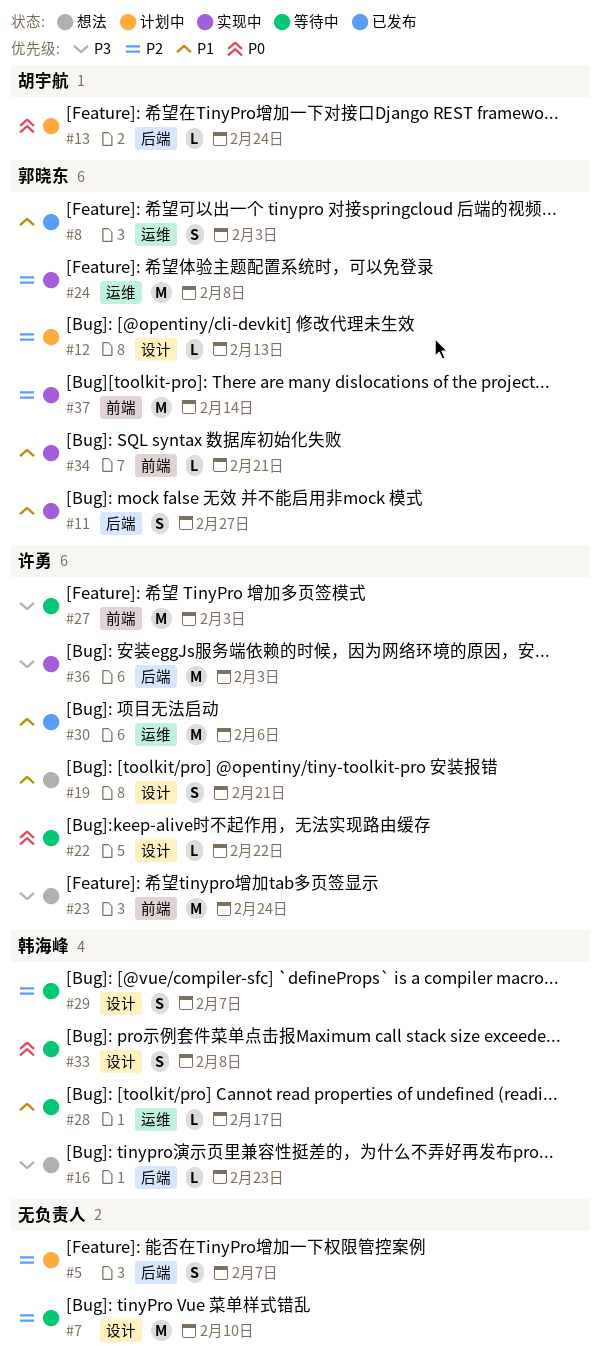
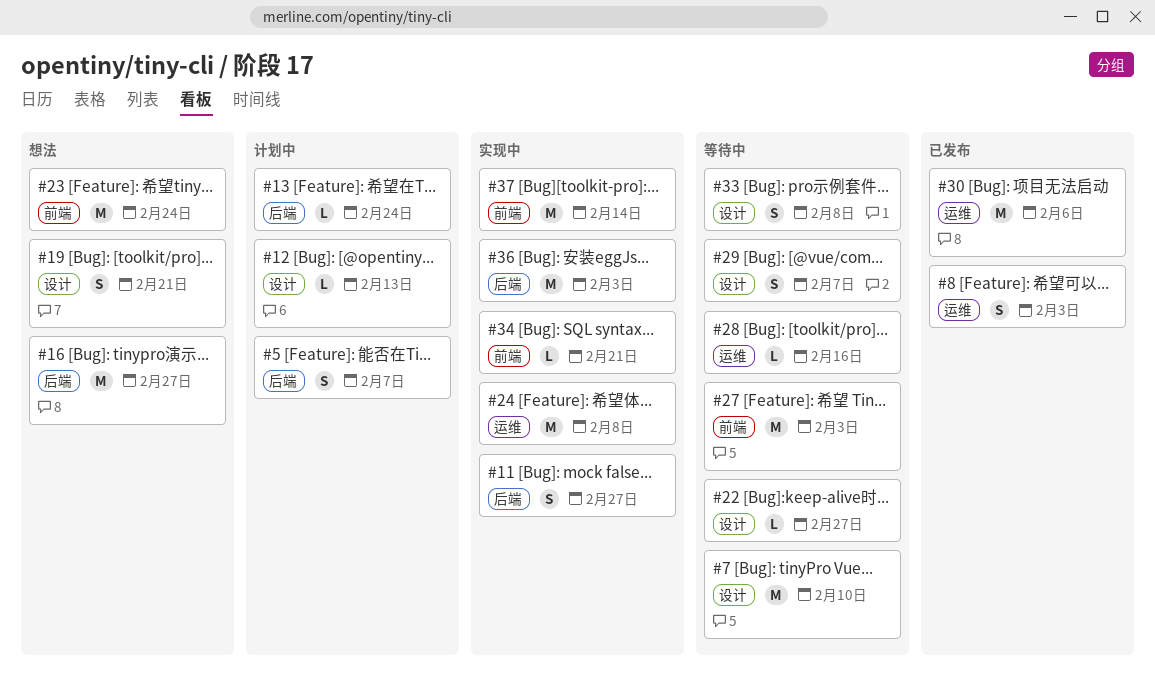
#16, estimate: L -> M
#16, due: Feb 23 -> Feb 27
#22, due: Feb 22 -> Feb 27
#28, due: Feb 17 -> Feb 16

